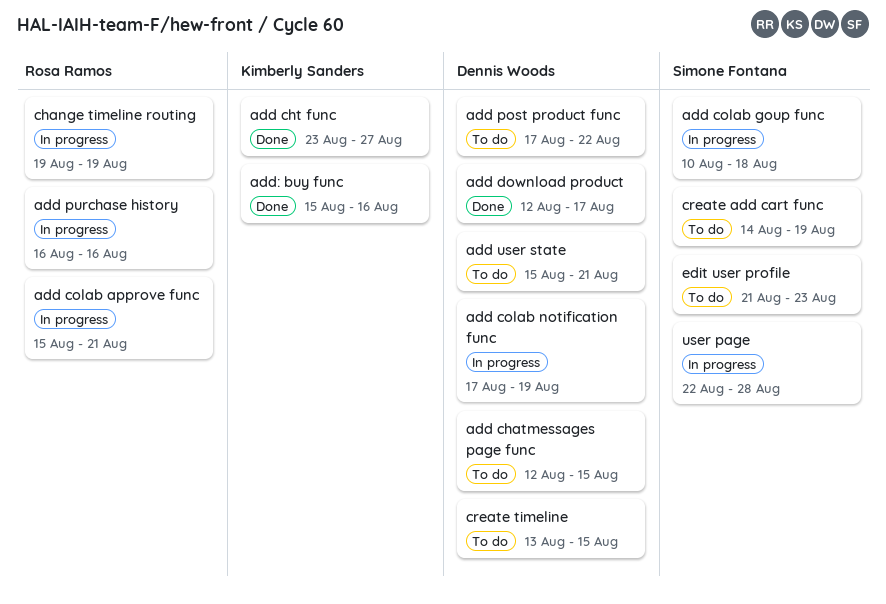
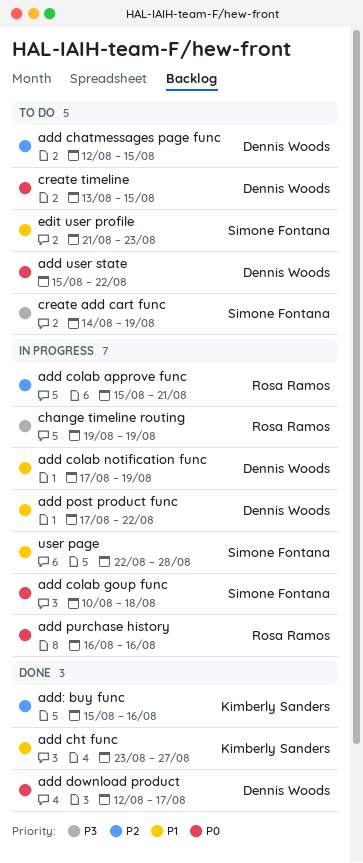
add post product func, status: To do -> In progress
add user state, due: Aug 21 -> Aug 22

